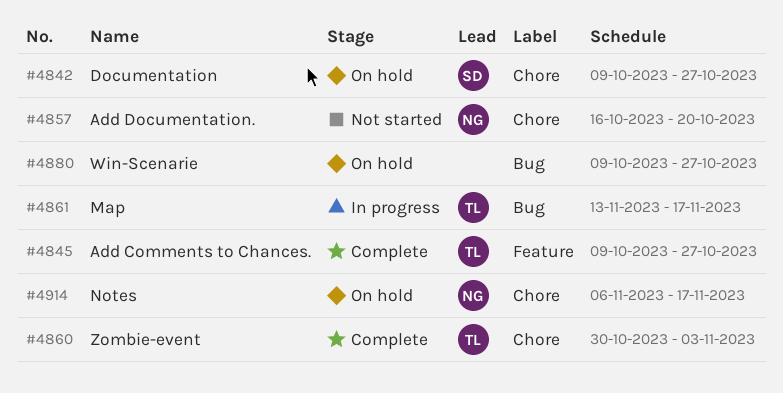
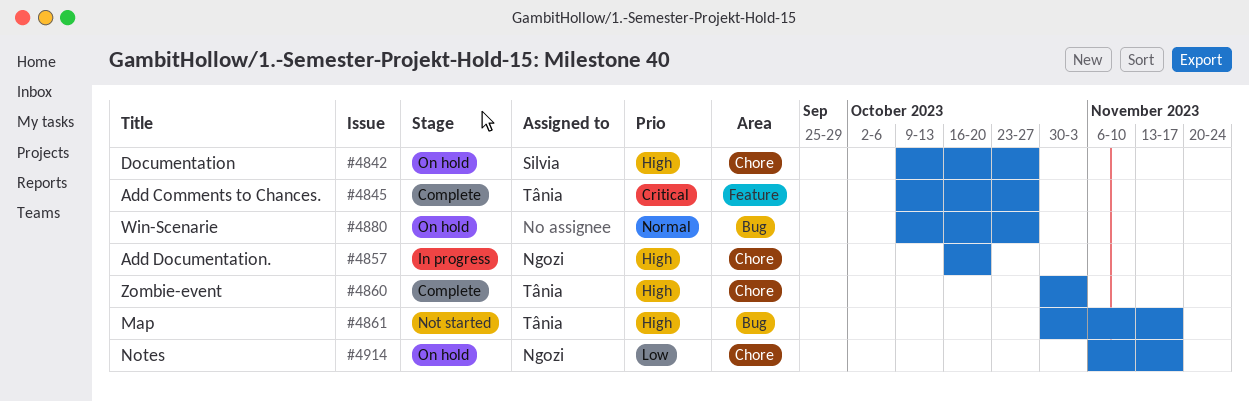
#4857, status: Not started -> In progress
#4861, status: In progress -> Not started
#4861, start: Nov 13 -> Oct 30

